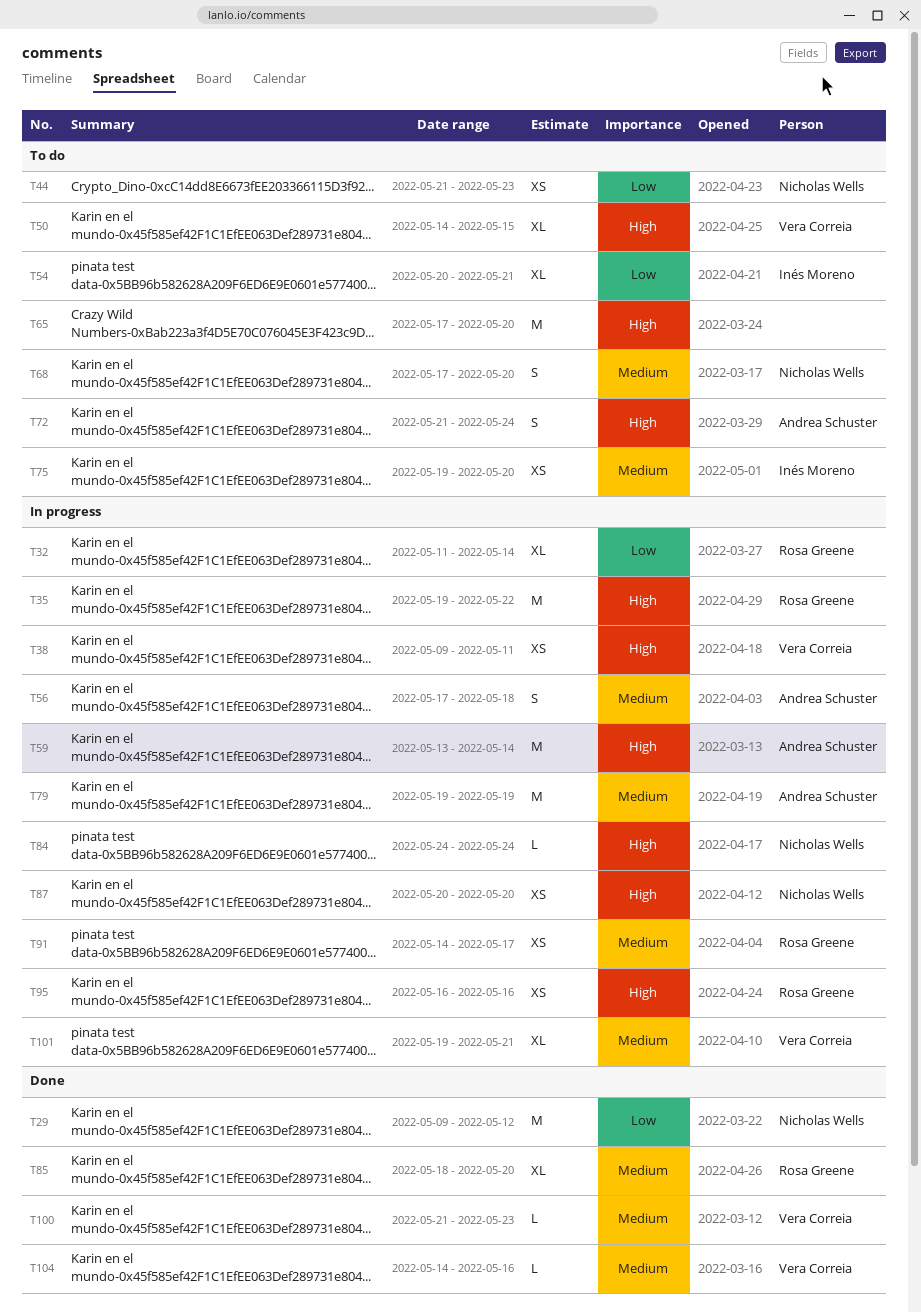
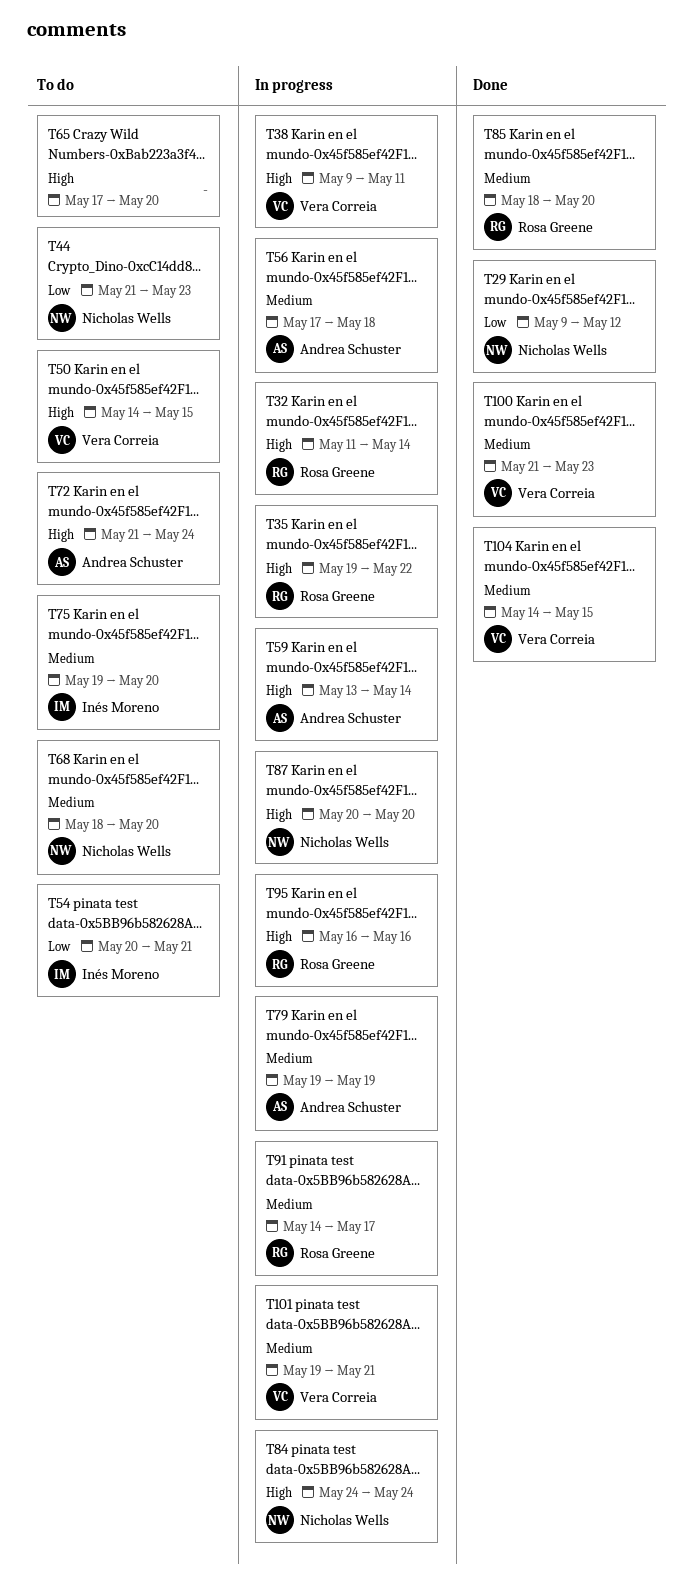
T32, priority: Low -> High
T68, start: May 17 -> May 18
T104, due: May 16 -> May 15

